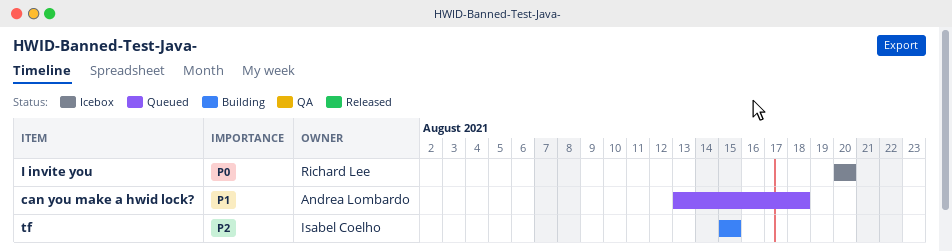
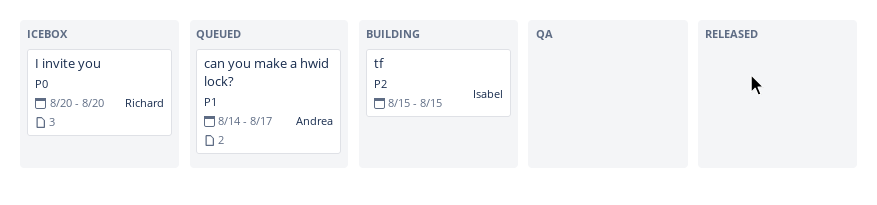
can you make a hwid lock?, start: Aug 13 -> Aug 14
can you make a hwid lock?, due: Aug 18 -> Aug 17

